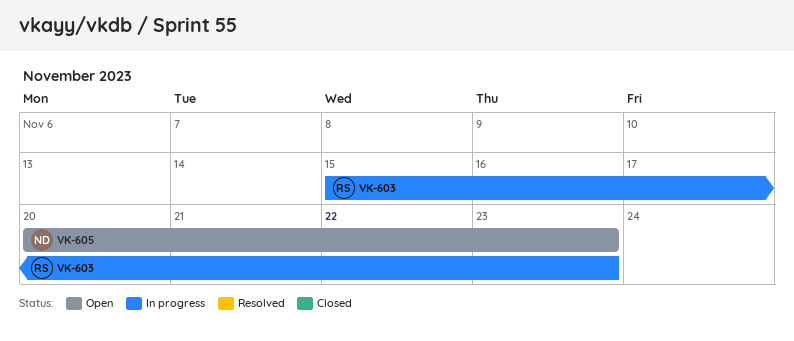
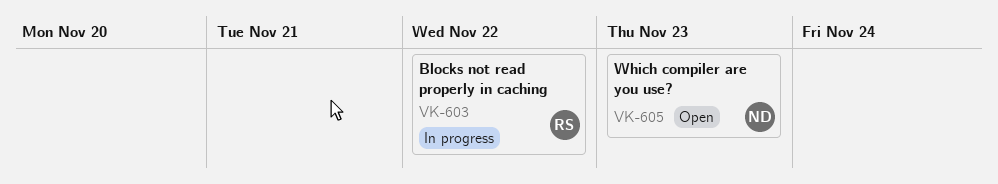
VK-603, due: Nov 23 -> Nov 22

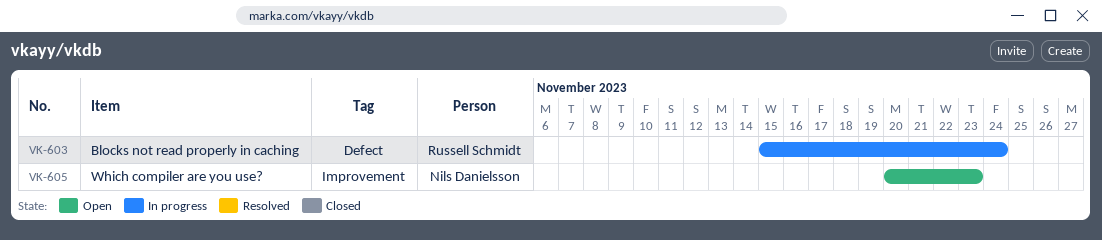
VK-603, due: Nov 22 -> Nov 24

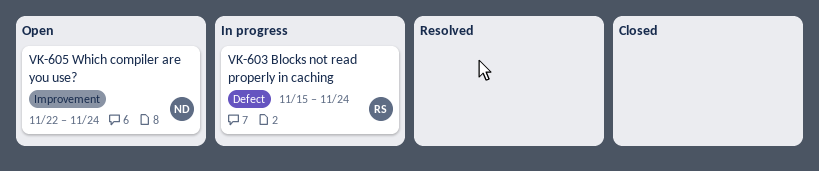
VK-605, start: Nov 20 -> Nov 22
VK-605, due: Nov 23 -> Nov 24

